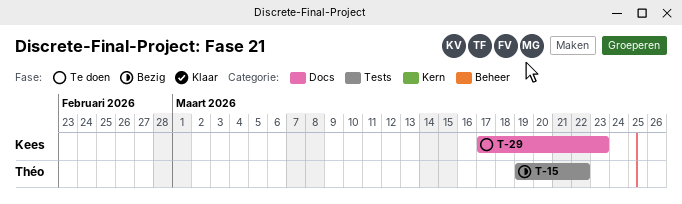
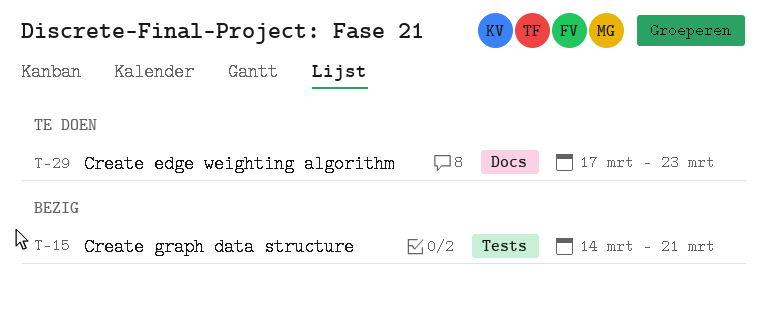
T-15, start: Mar 19 -> Mar 14
T-15, due: Mar 22 -> Mar 21

